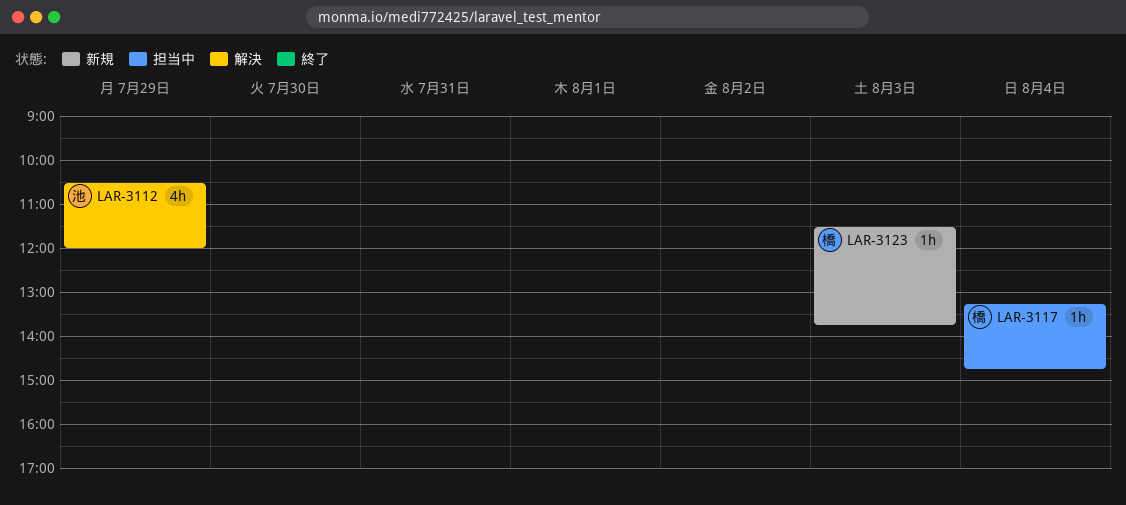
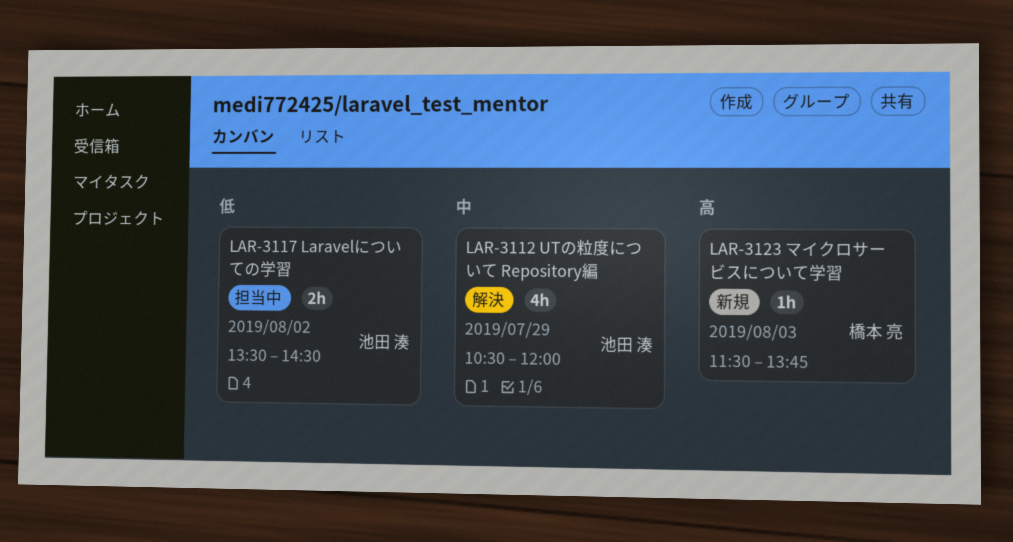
LAR-3117, owner: 橋本 亮 -> 池田 湊
LAR-3117, estimate: 1h -> 2h
LAR-3117, day: Aug 4 -> Aug 2
LAR-3117, begins: 13:15 -> 13:30
LAR-3117, ends: 14:45 -> 14:30

